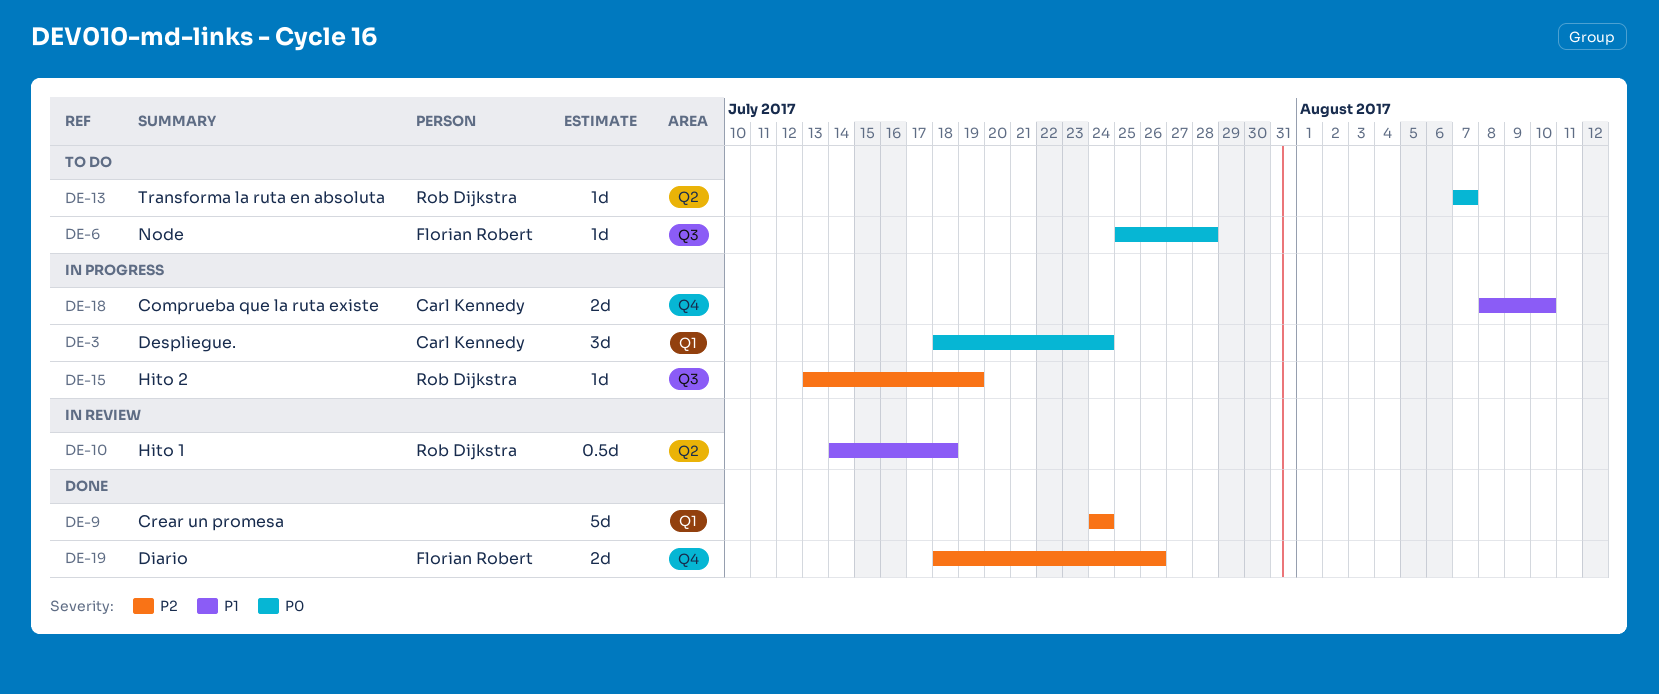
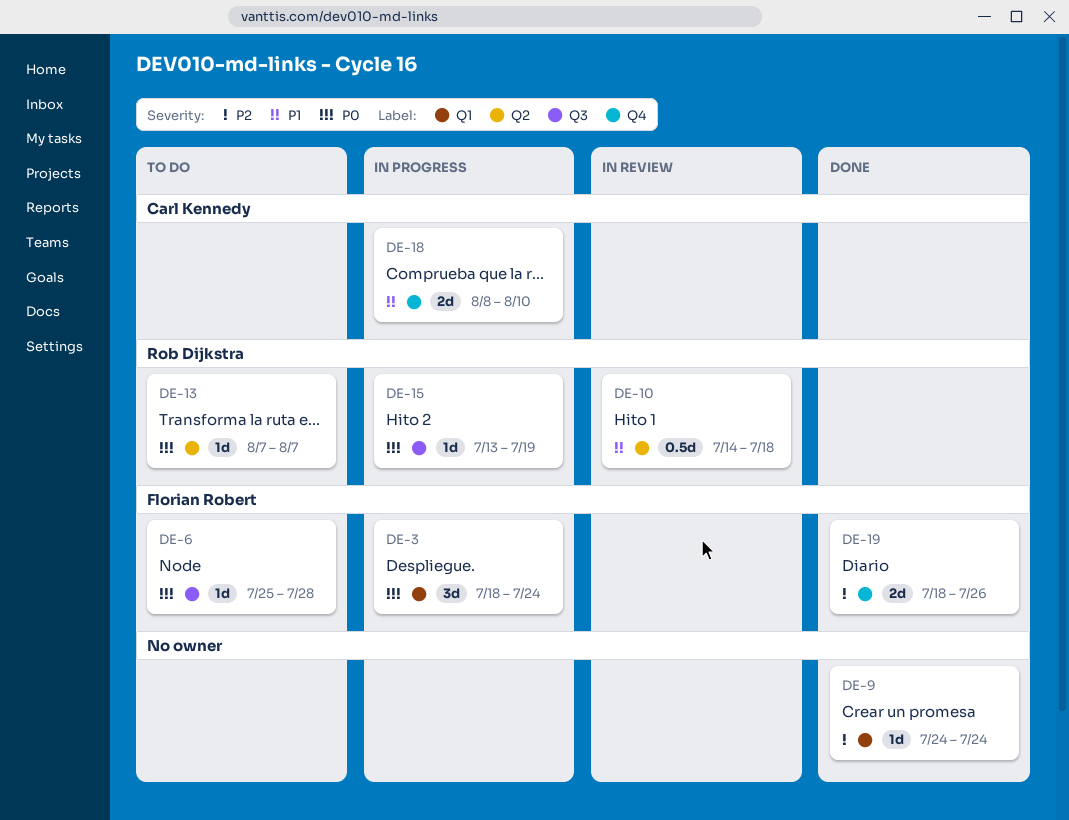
DE-3, owner: Carl Kennedy -> Florian Robert
DE-9, estimate: 5d -> 1d
DE-15, priority: P2 -> P0

